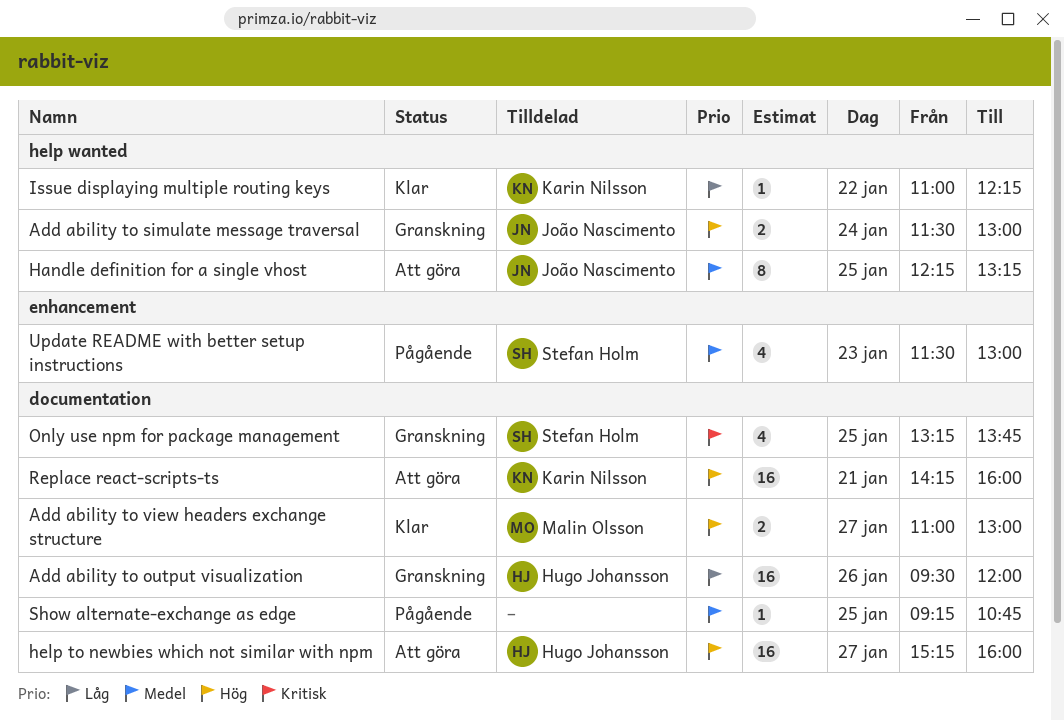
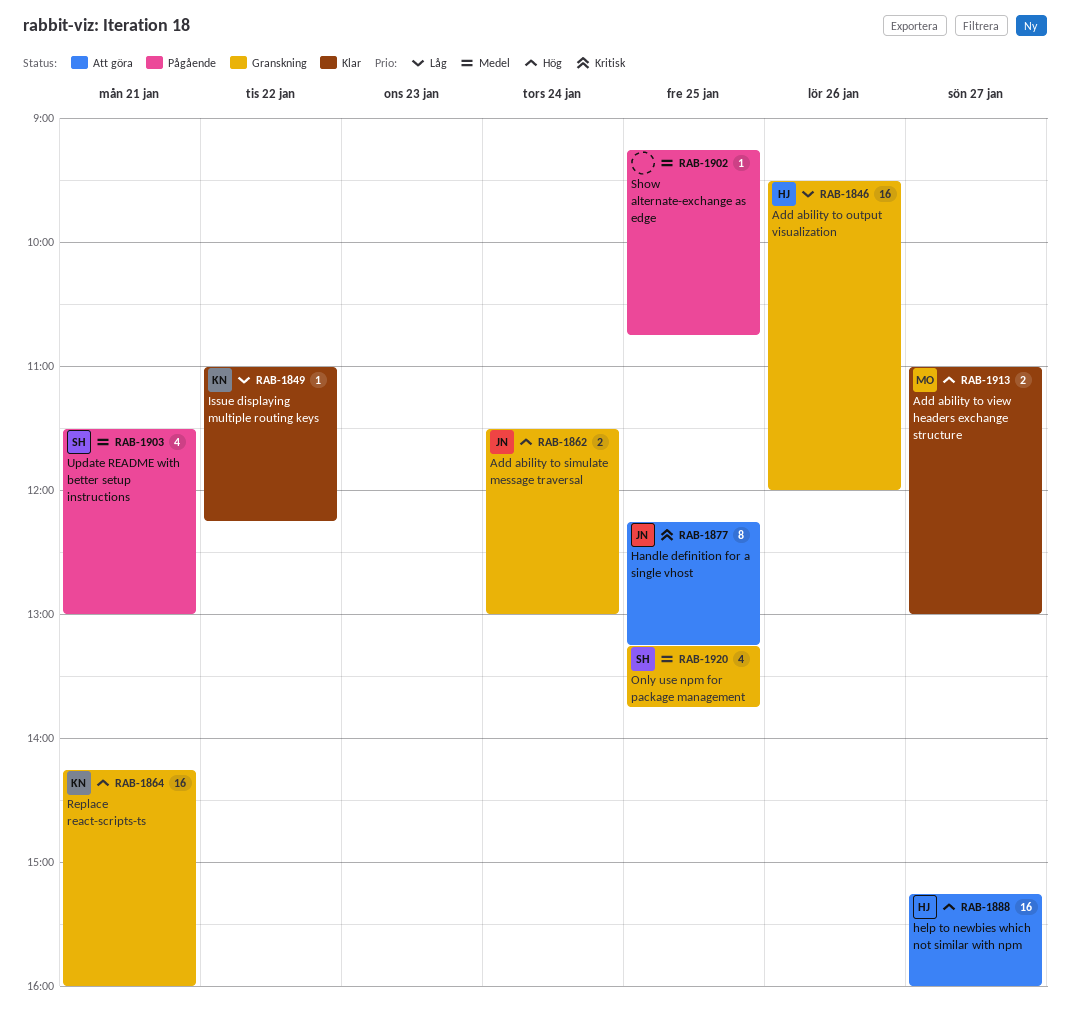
Handle definition for a single vhost, priority: Medel -> Kritisk
Only use npm for package management, priority: Kritisk -> Medel
Replace react-scripts-ts, status: Att göra -> Granskning
Update README with better setup instructions, day: Jan 23 -> Jan 21

